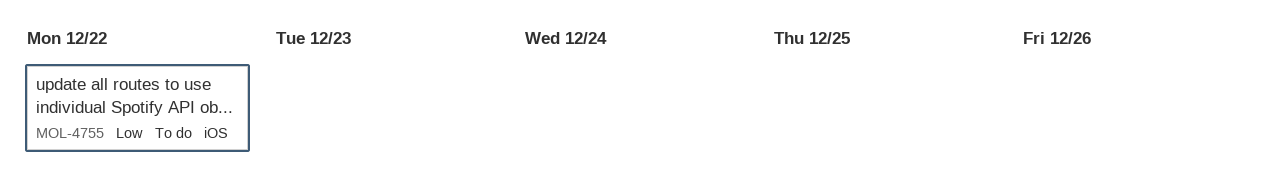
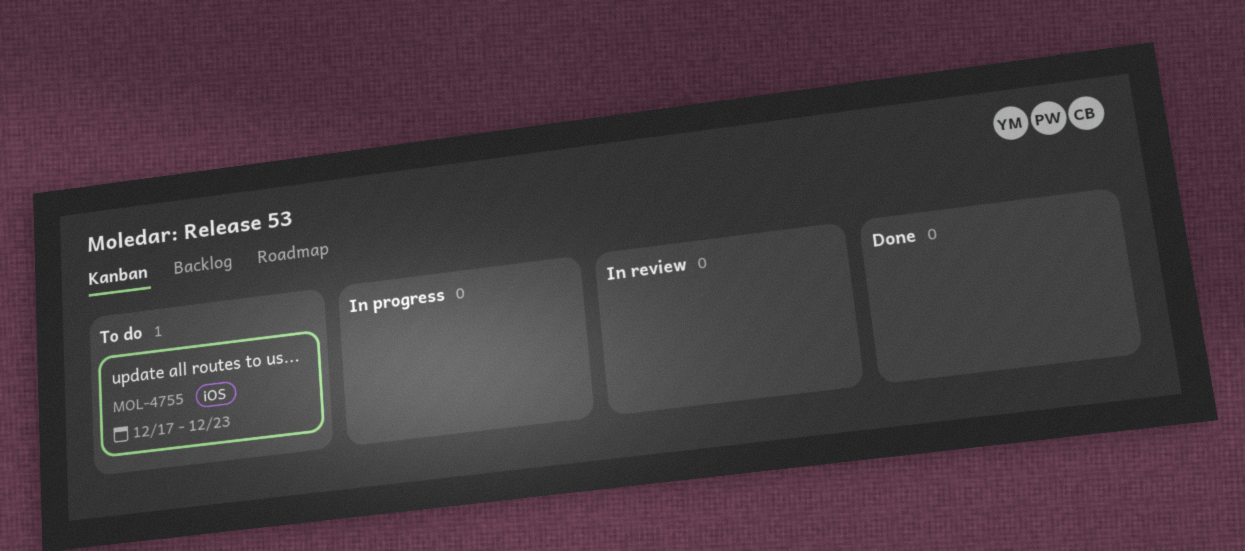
MOL-4755, due: Dec 22 -> Dec 23

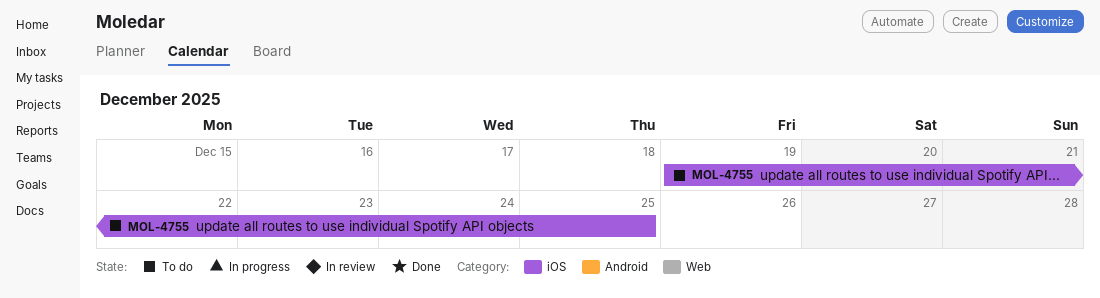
MOL-4755, start: Dec 17 -> Dec 19
MOL-4755, due: Dec 23 -> Dec 25

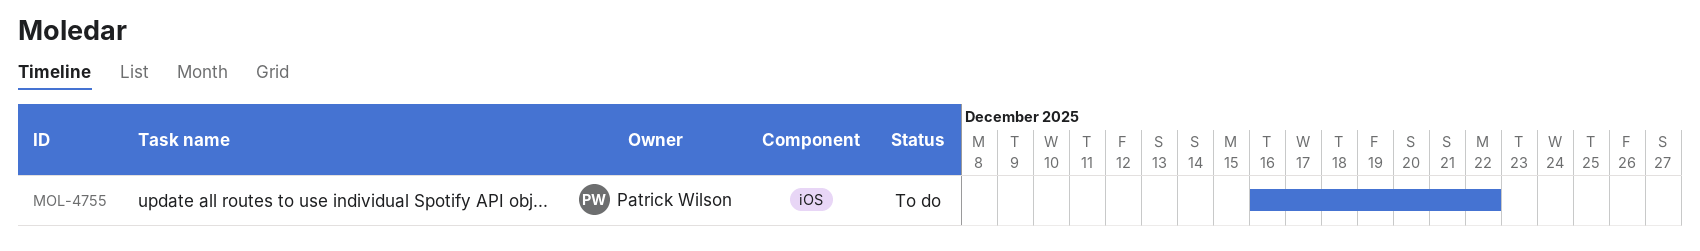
MOL-4755, start: Dec 19 -> Dec 16
MOL-4755, due: Dec 25 -> Dec 22

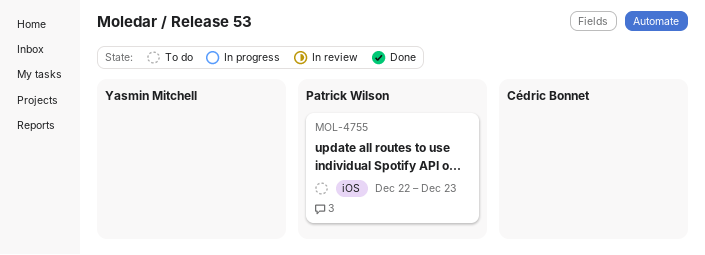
MOL-4755, start: Dec 16 -> Dec 22
MOL-4755, due: Dec 22 -> Dec 23

